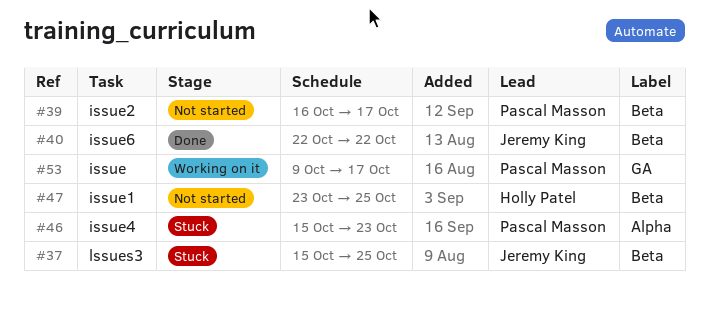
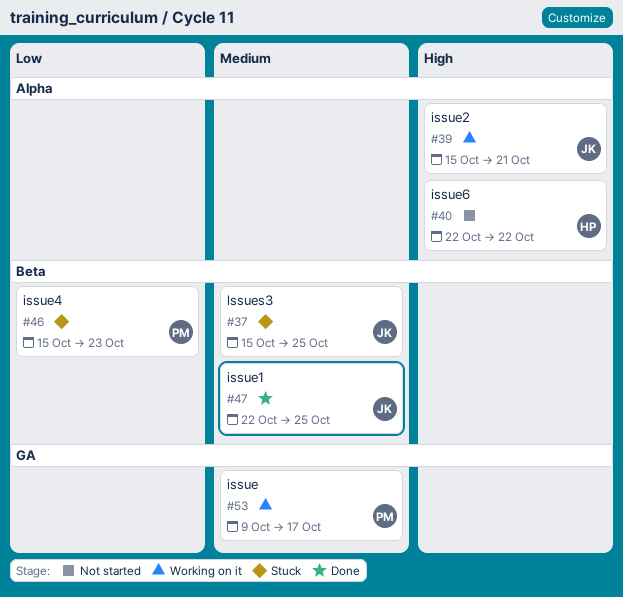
#39, status: Not started -> Working on it
#39, owner: Pascal Masson -> Jeremy King
#39, label: Beta -> Alpha
#39, start: Oct 16 -> Oct 15
#39, due: Oct 17 -> Oct 21
#40, status: Done -> Not started
#40, owner: Jeremy King -> Holly Patel
#40, label: Beta -> Alpha
#46, label: Alpha -> Beta
#47, status: Not started -> Done
#47, owner: Holly Patel -> Jeremy King
#47, start: Oct 23 -> Oct 22

